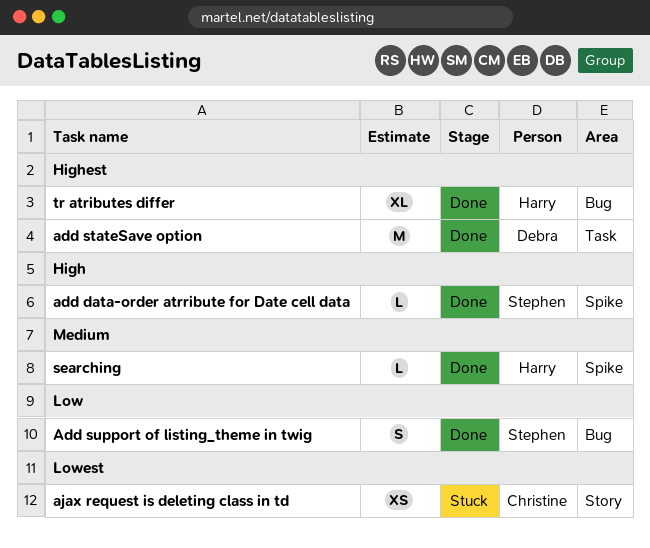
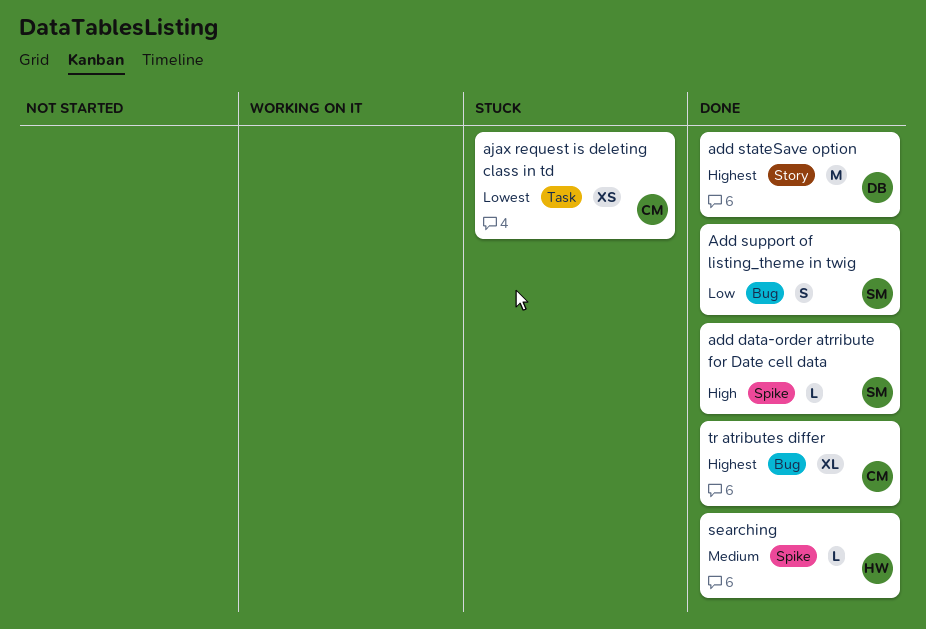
add stateSave option, label: Task -> Story
ajax request is deleting class in td, label: Story -> Task
tr atributes differ, owner: Harry -> Christine

